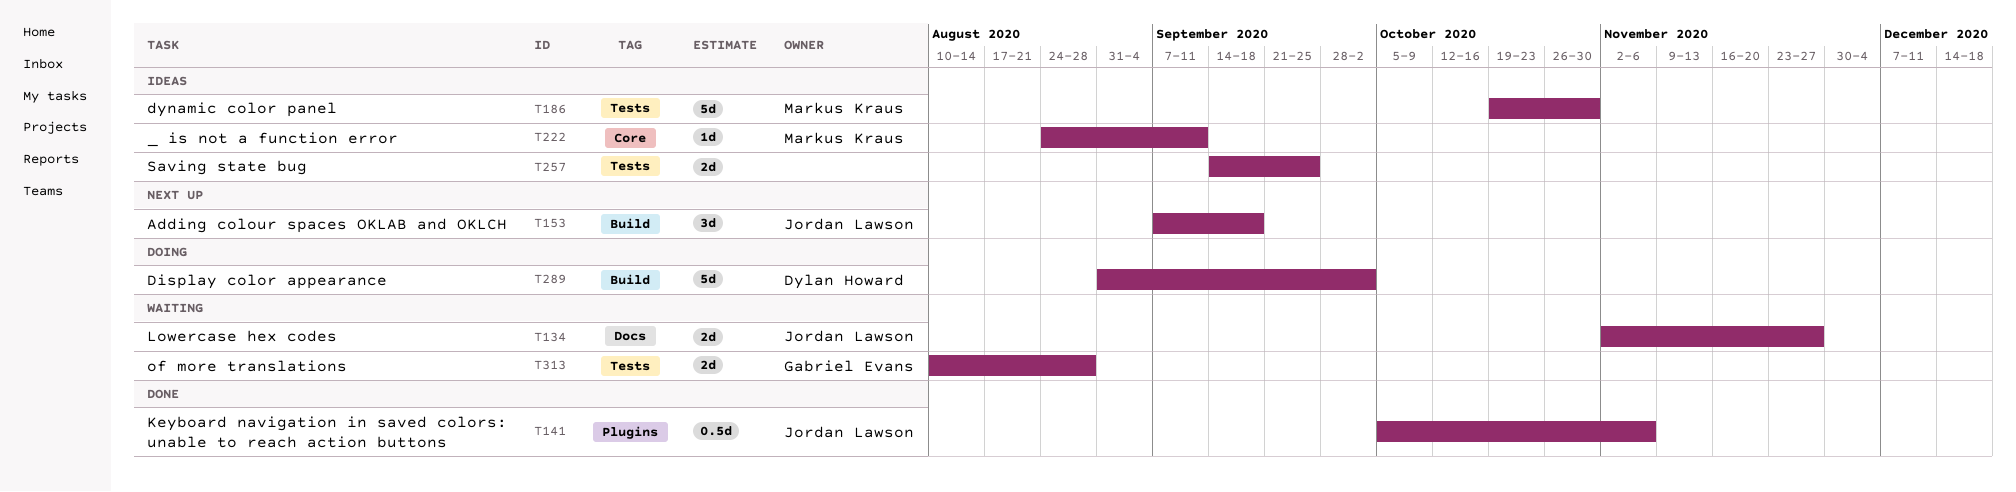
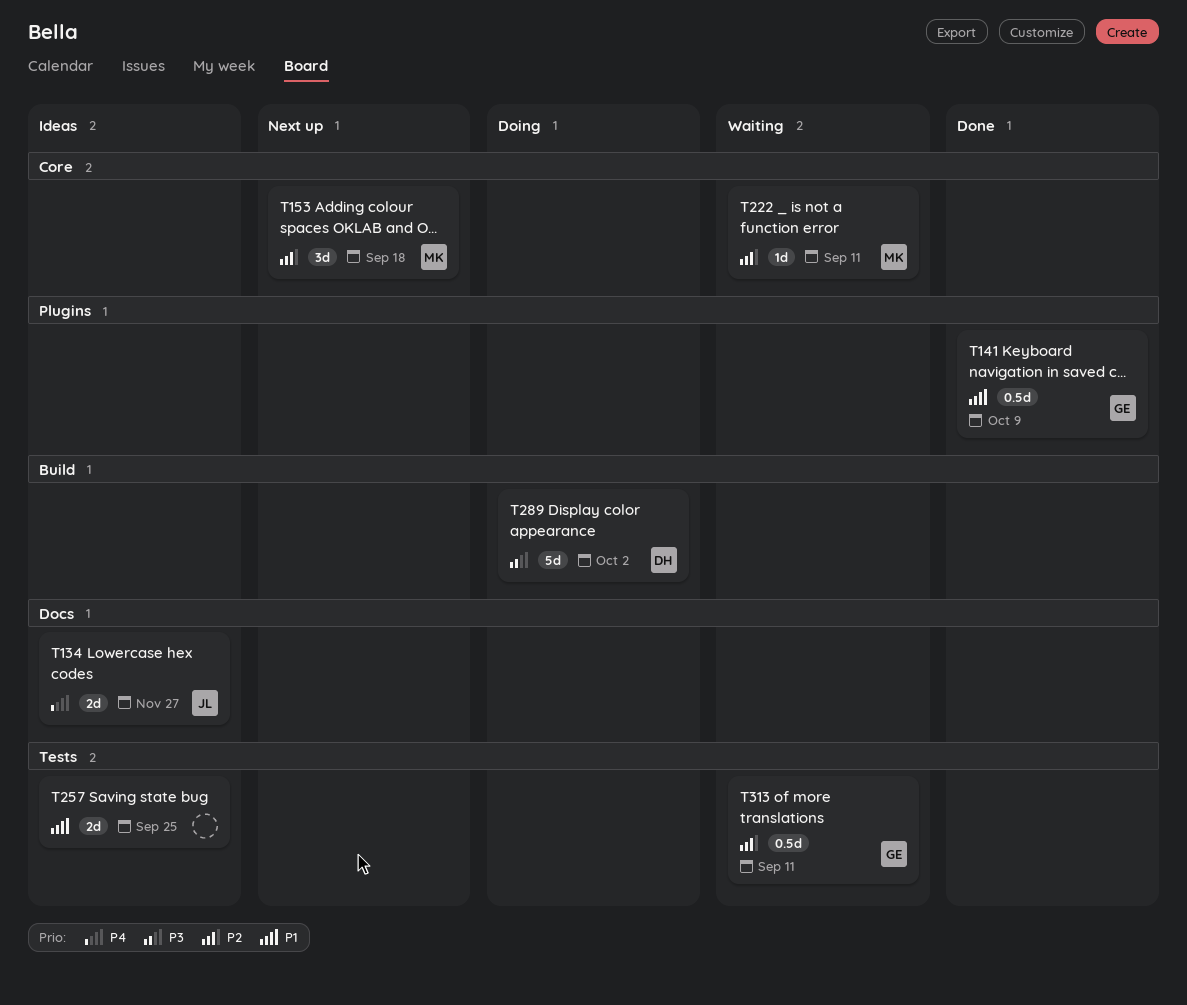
T134, status: Waiting -> Ideas
T141, owner: Jordan Lawson -> Gabriel Evans
T141, due: Nov 6 -> Oct 9
T153, owner: Jordan Lawson -> Markus Kraus
T153, label: Build -> Core
T186: present -> none
T222, status: Ideas -> Waiting
T313, estimate: 2d -> 0.5d
T313, due: Aug 28 -> Sep 11

